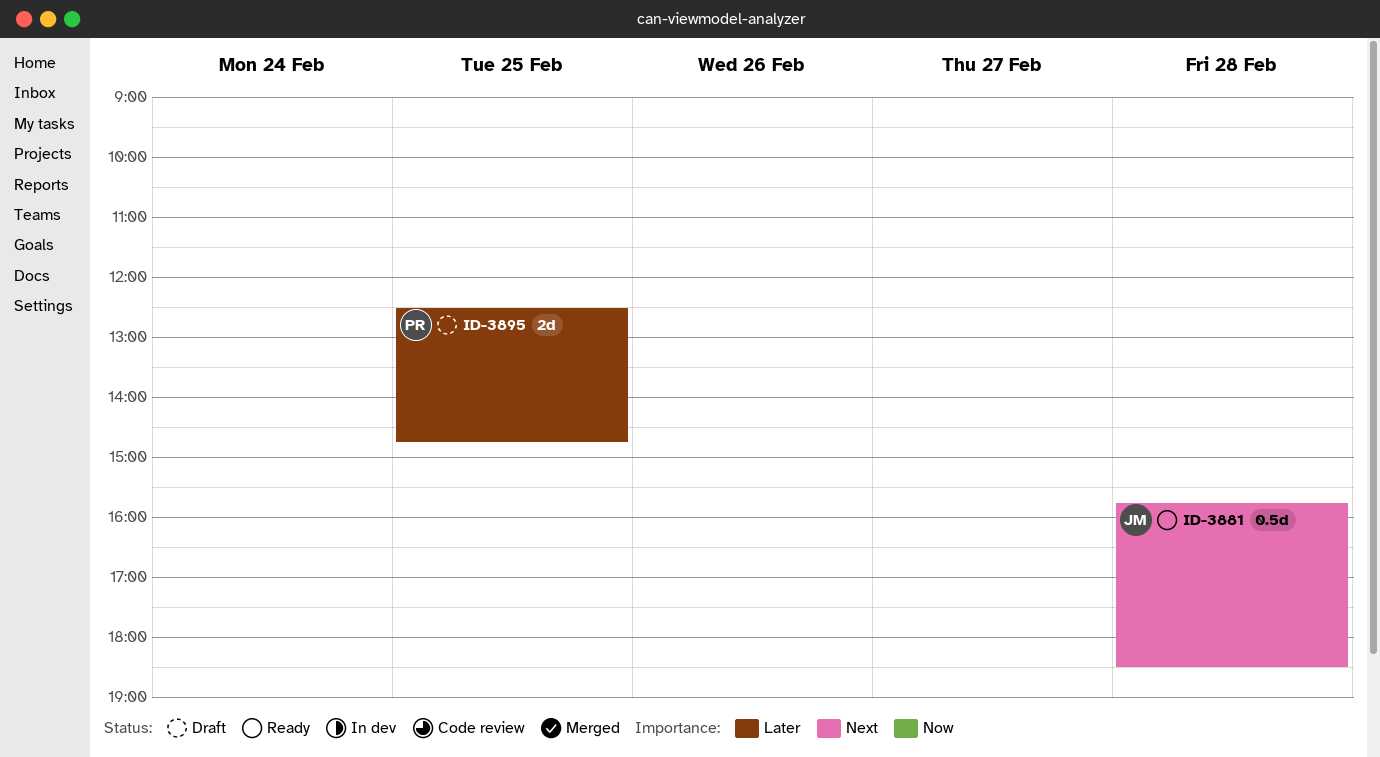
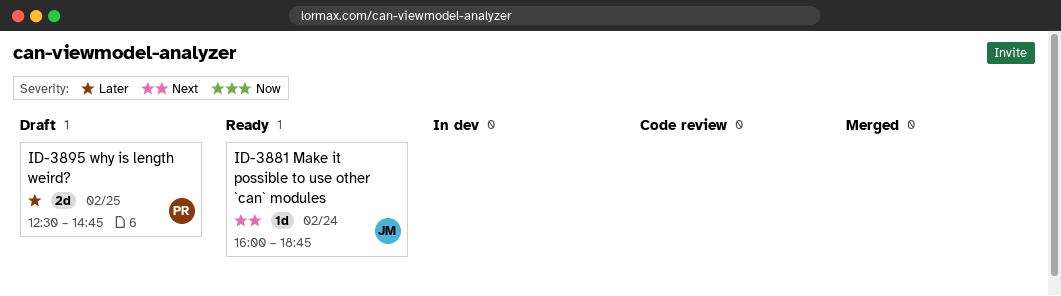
ID-3881, estimate: 0.5d -> 1d
ID-3881, day: Feb 28 -> Feb 24
ID-3881, begins: 15:45 -> 16:00
ID-3881, ends: 18:30 -> 18:45

